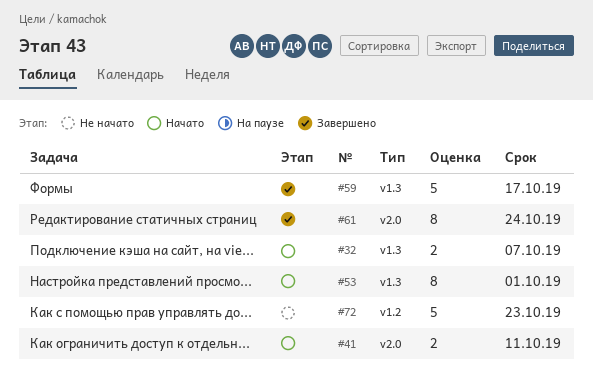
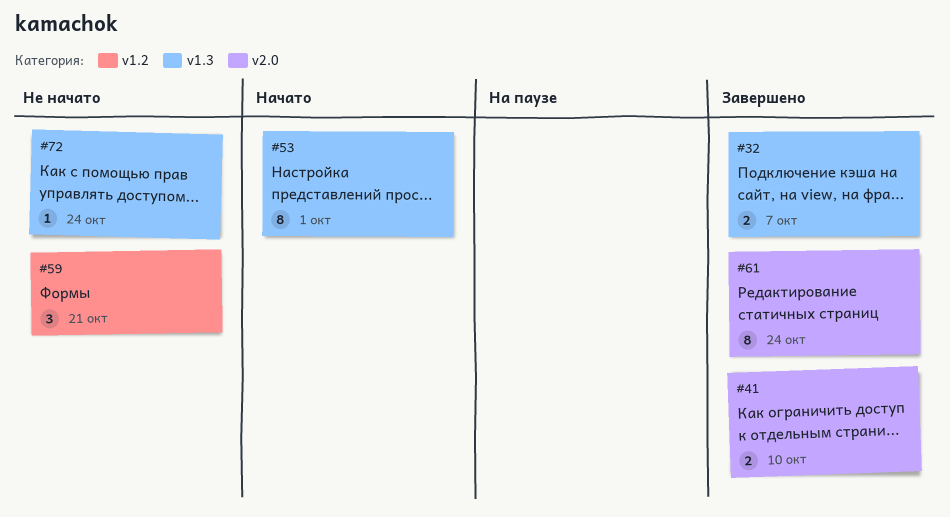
#32, status: Начато -> Завершено
#41, status: Начато -> Завершено
#41, due: Oct 11 -> Oct 10
#59, status: Завершено -> Не начато
#59, label: v1.3 -> v1.2
#59, estimate: 5 -> 3
#59, due: Oct 17 -> Oct 21
#72, label: v1.2 -> v1.3
#72, estimate: 5 -> 1
#72, due: Oct 23 -> Oct 24

